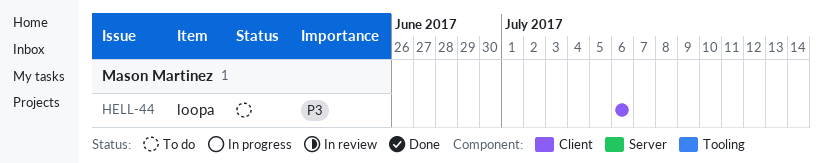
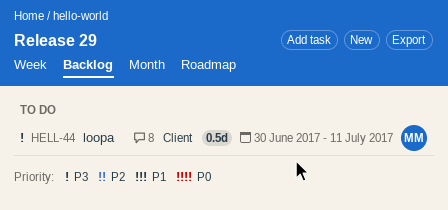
HELL-44, start: Jul 6 -> Jun 30
HELL-44, due: Jul 6 -> Jul 11

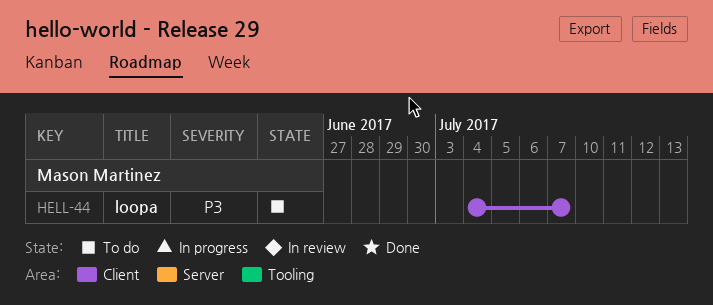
HELL-44, start: Jun 30 -> Jul 4
HELL-44, due: Jul 11 -> Jul 7

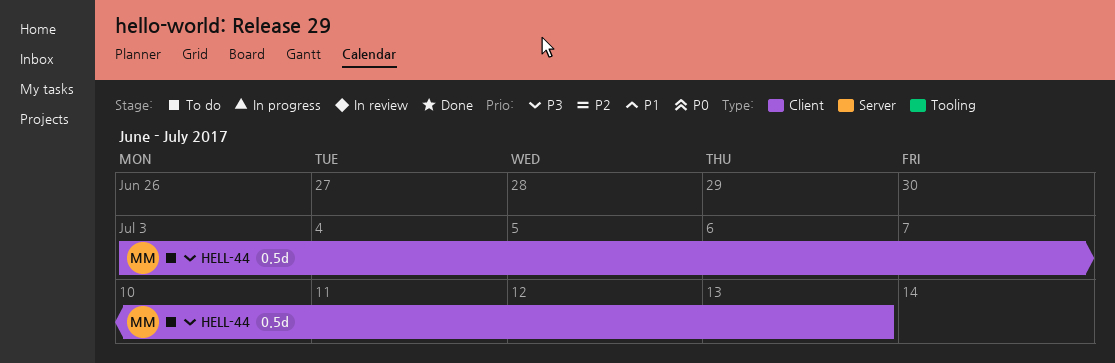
HELL-44, start: Jul 4 -> Jul 3
HELL-44, due: Jul 7 -> Jul 13

